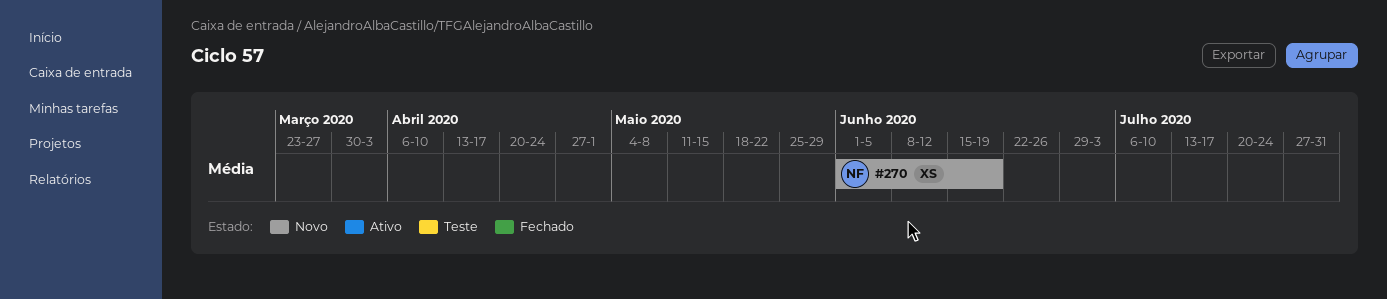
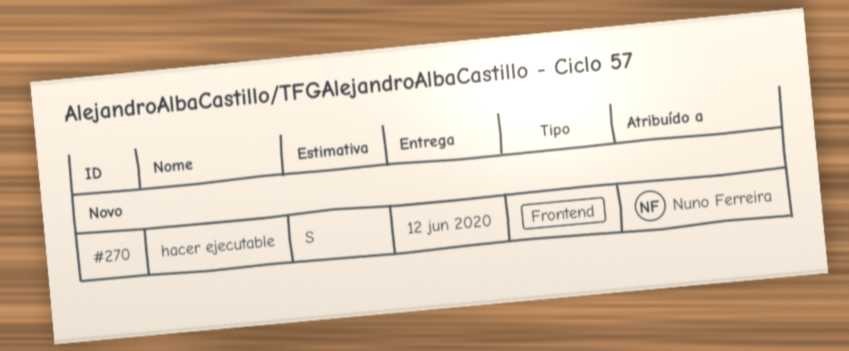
#270, estimate: XS -> S
#270, due: Jun 19 -> Jun 12

